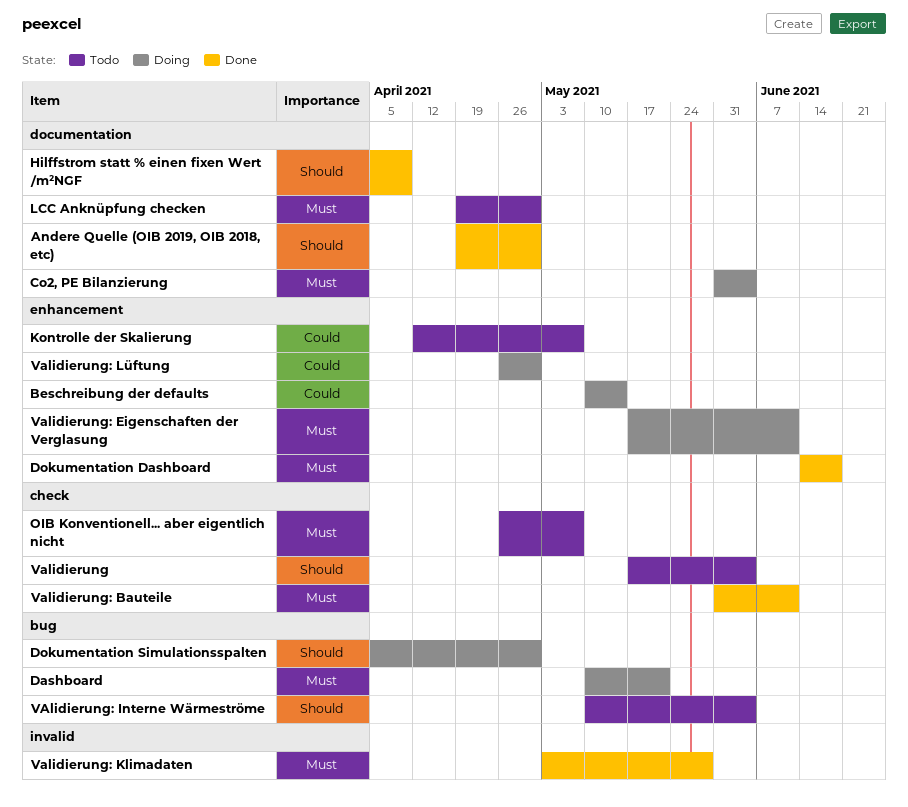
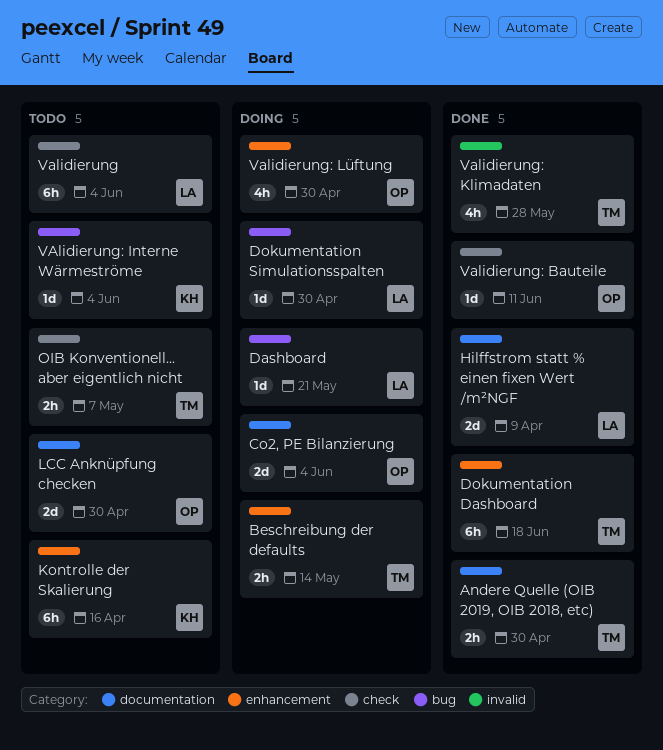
Kontrolle der Skalierung, due: May 7 -> Apr 16
Validierung: Eigenschaften der Verglasung: present -> none

